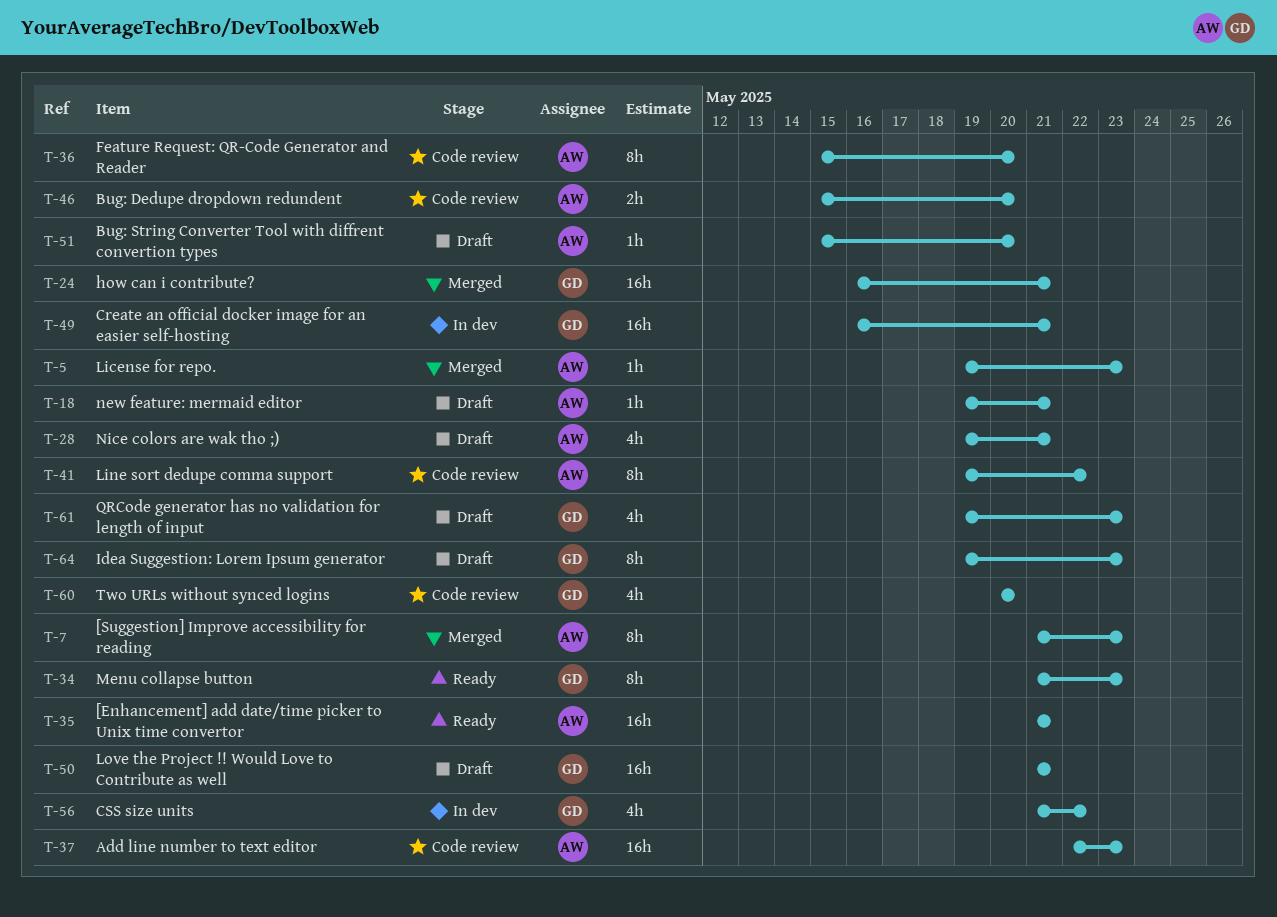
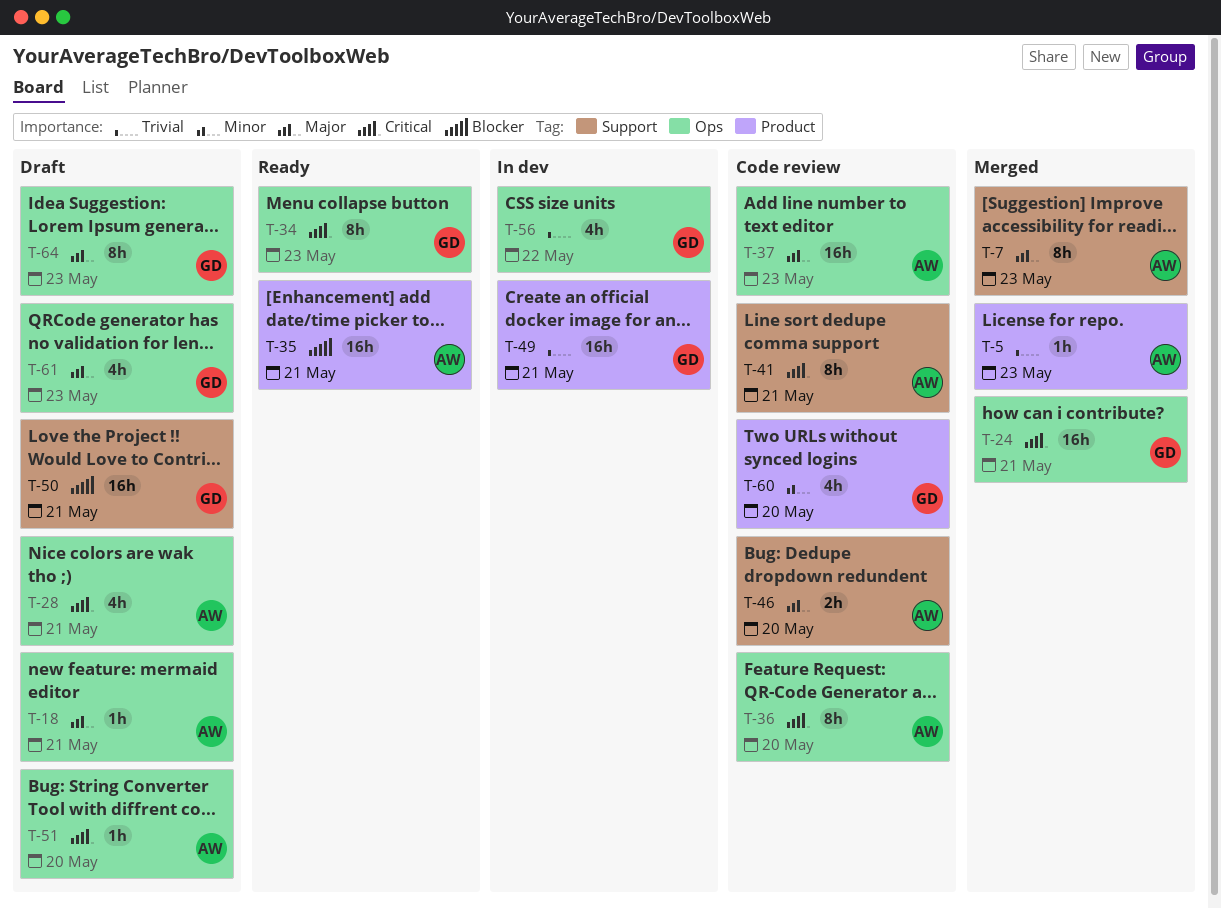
T-41, due: May 22 -> May 21

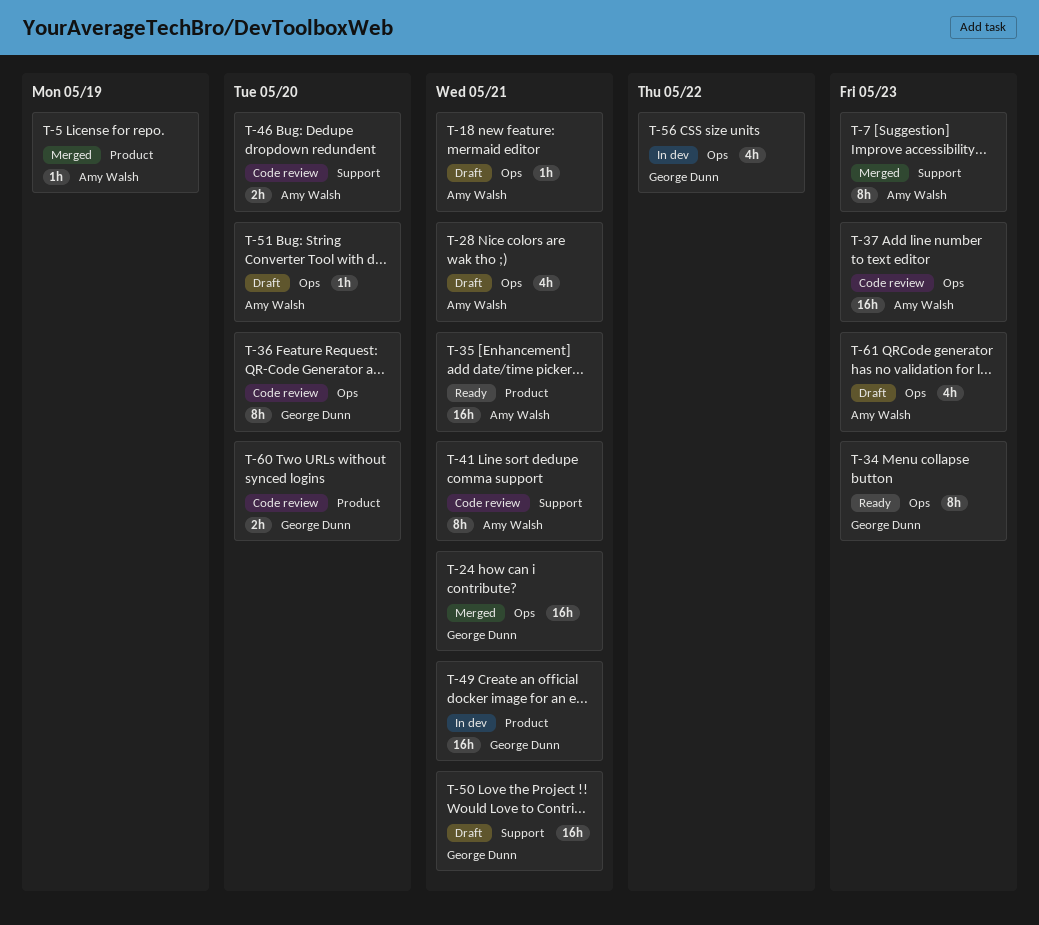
T-5, due: May 23 -> May 19
T-36, owner: Amy Walsh -> George Dunn
T-60, estimate: 4h -> 2h
T-61, owner: George Dunn -> Amy Walsh
T-64: present -> none

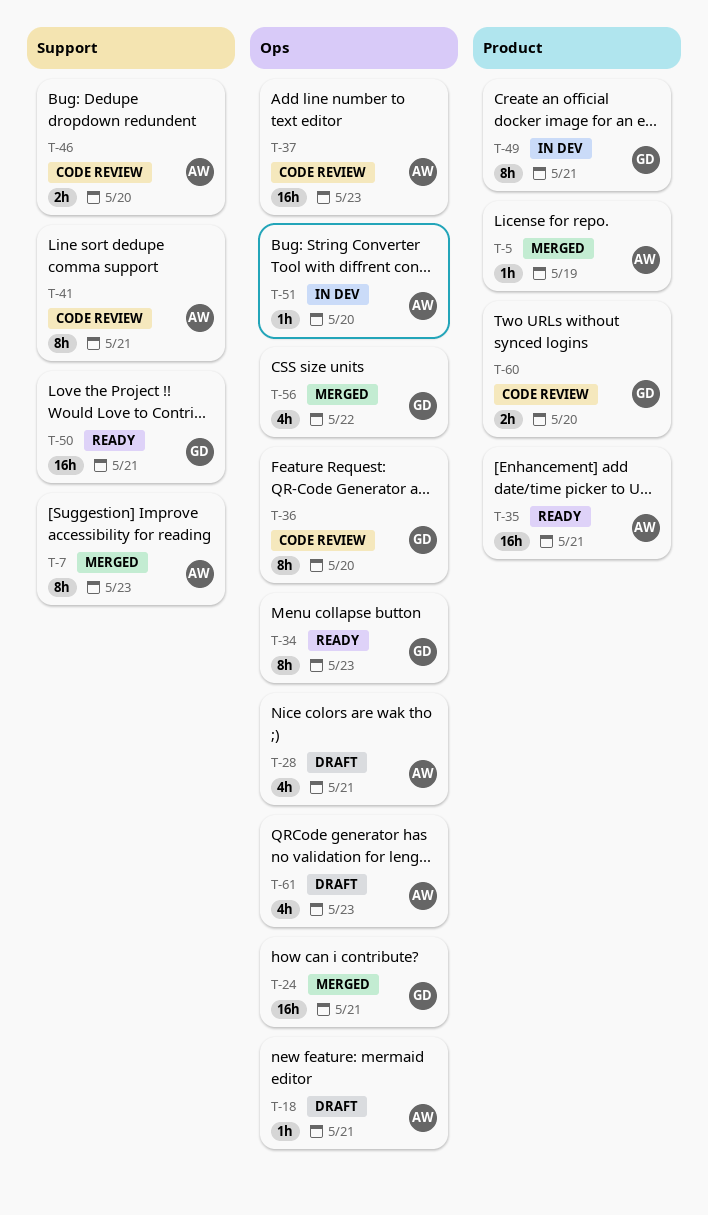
T-49, estimate: 16h -> 8h
T-50, status: Draft -> Ready
T-51, status: Draft -> In dev
T-56, status: In dev -> Merged

